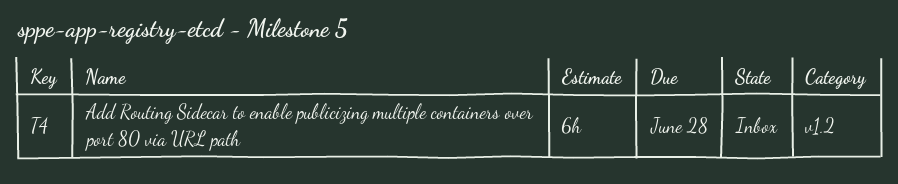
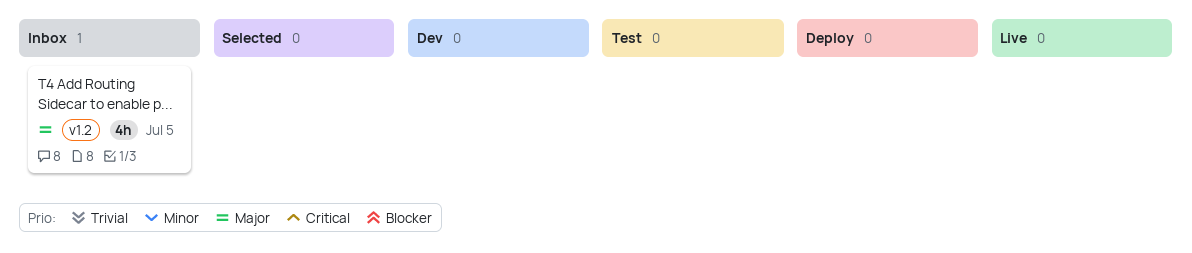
T4, estimate: 6h -> 4h
T4, due: Jun 28 -> Jul 5

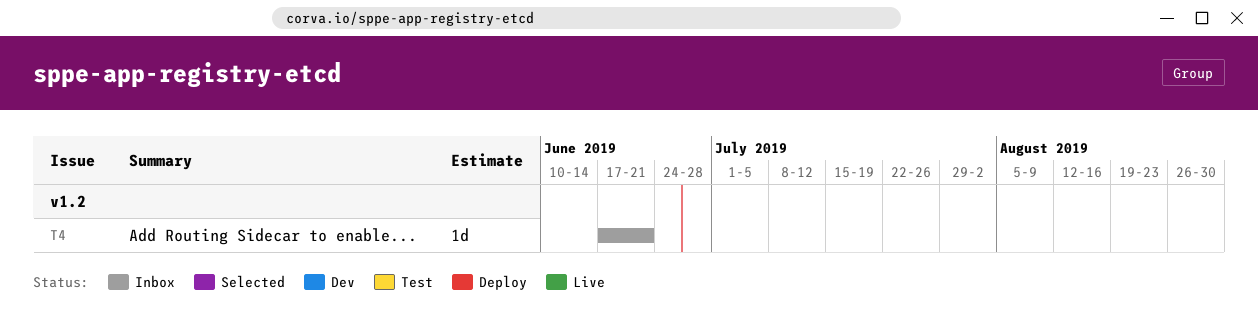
T4, estimate: 4h -> 1d
T4, due: Jul 5 -> Jun 21

